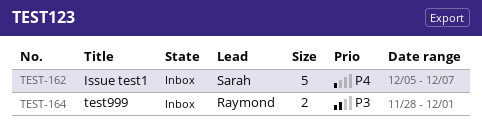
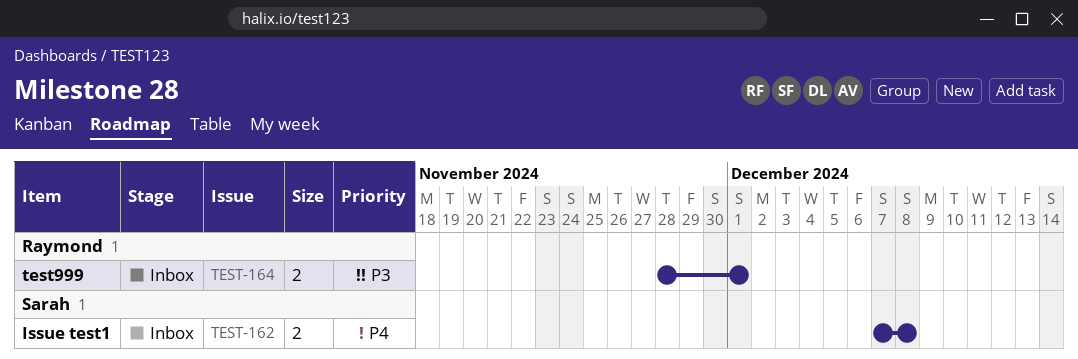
TEST-162, estimate: 5 -> 2
TEST-162, start: Dec 5 -> Dec 7
TEST-162, due: Dec 7 -> Dec 8

